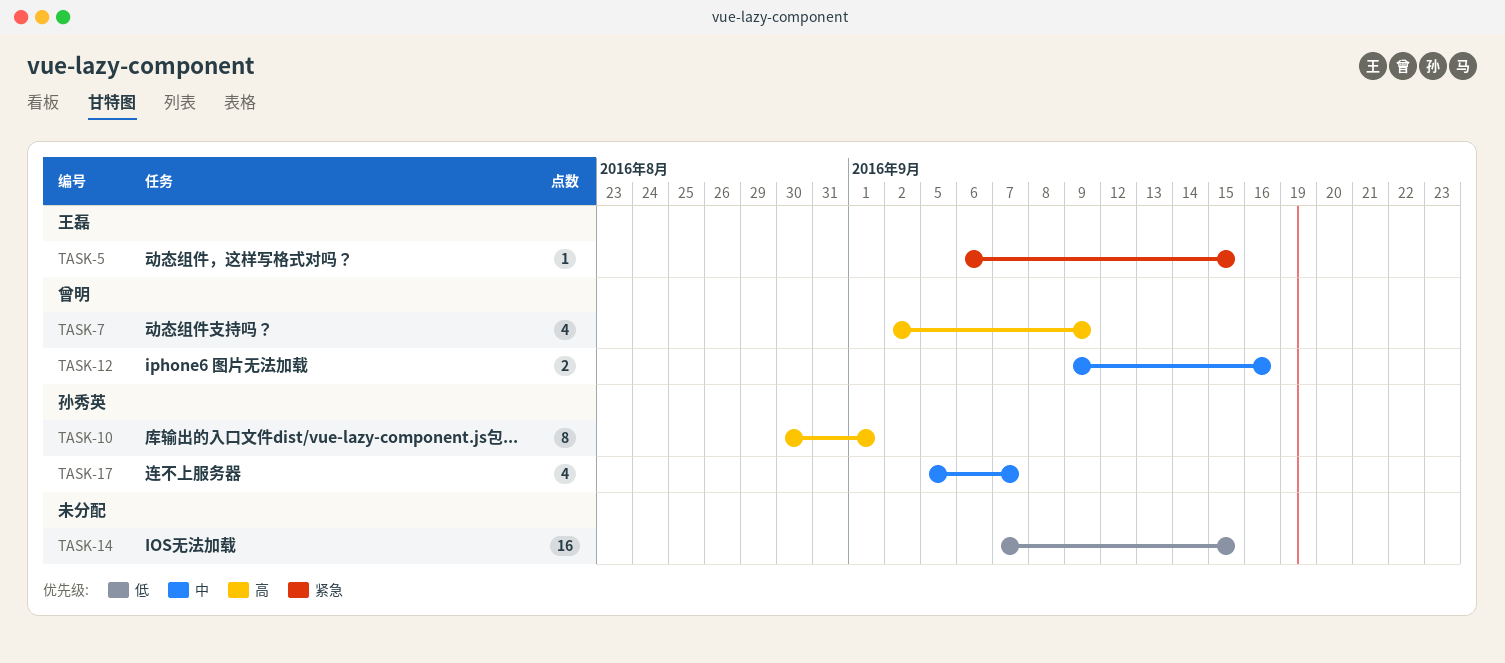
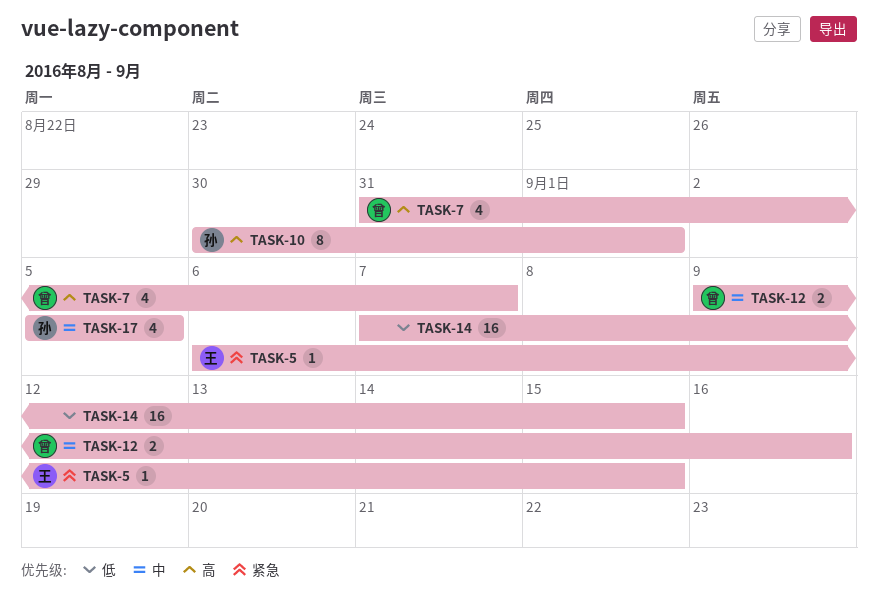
TASK-7, start: Sep 2 -> Aug 31
TASK-7, due: Sep 9 -> Sep 7
TASK-17, due: Sep 7 -> Sep 5

